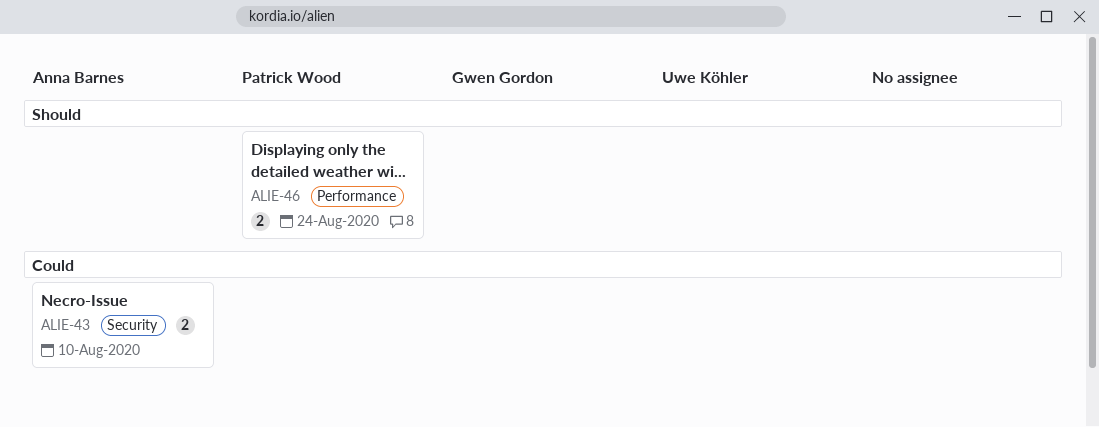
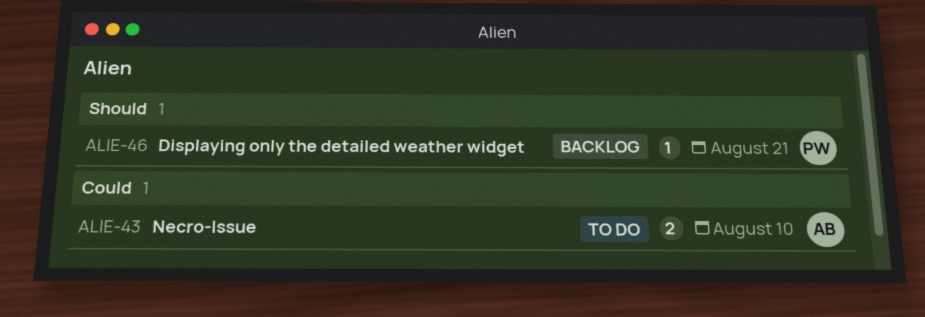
ALIE-46, estimate: 2 -> 1
ALIE-46, due: Aug 24 -> Aug 21

